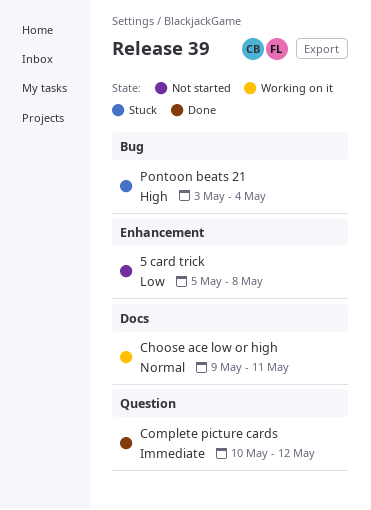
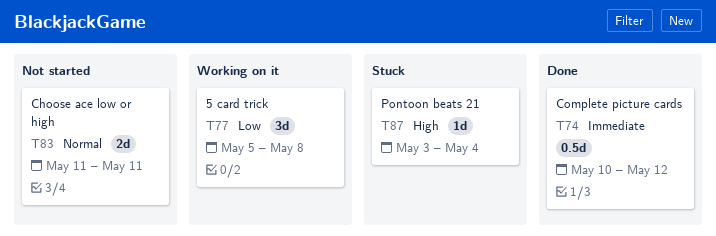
5 card trick, status: Not started -> Working on it
Choose ace low or high, status: Working on it -> Not started
Choose ace low or high, start: May 9 -> May 11

